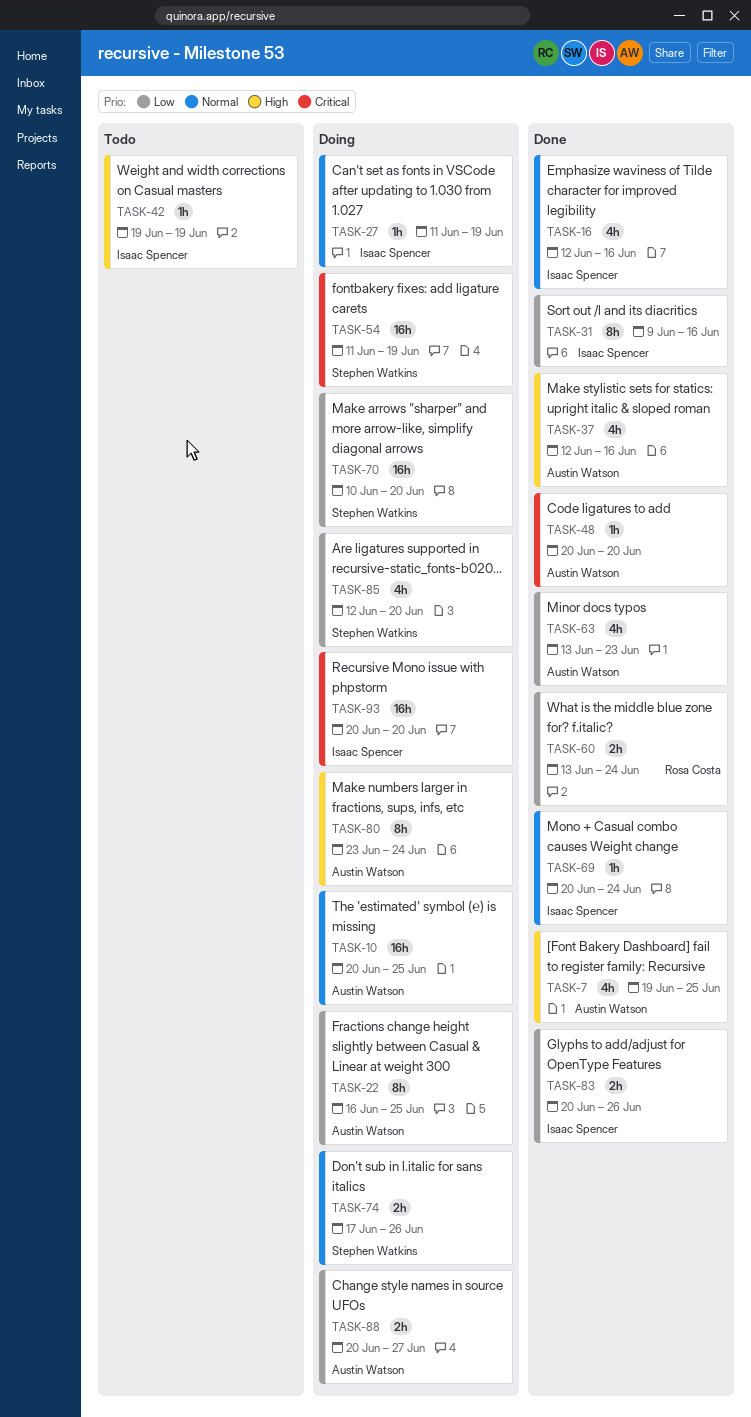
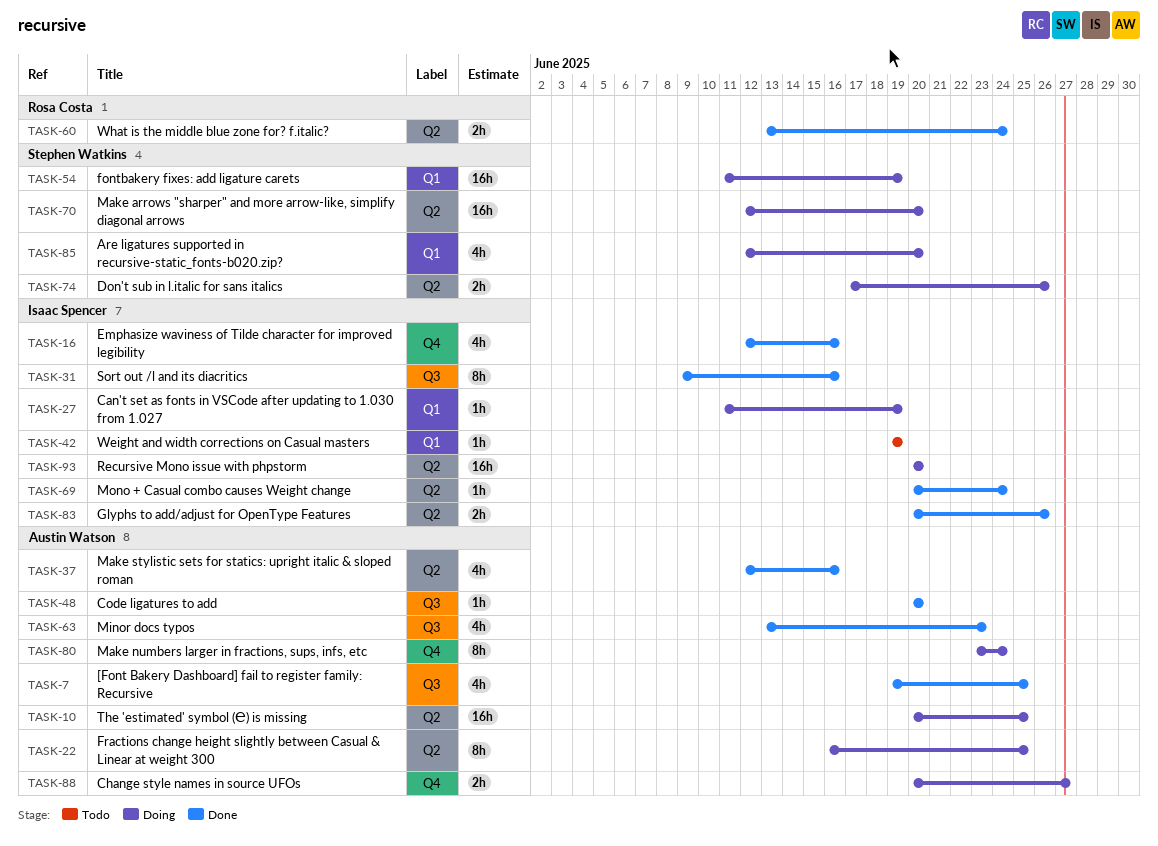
TASK-70, start: Jun 10 -> Jun 12

